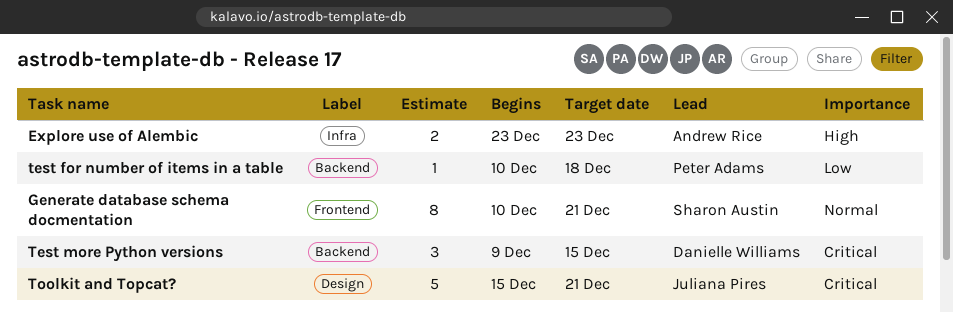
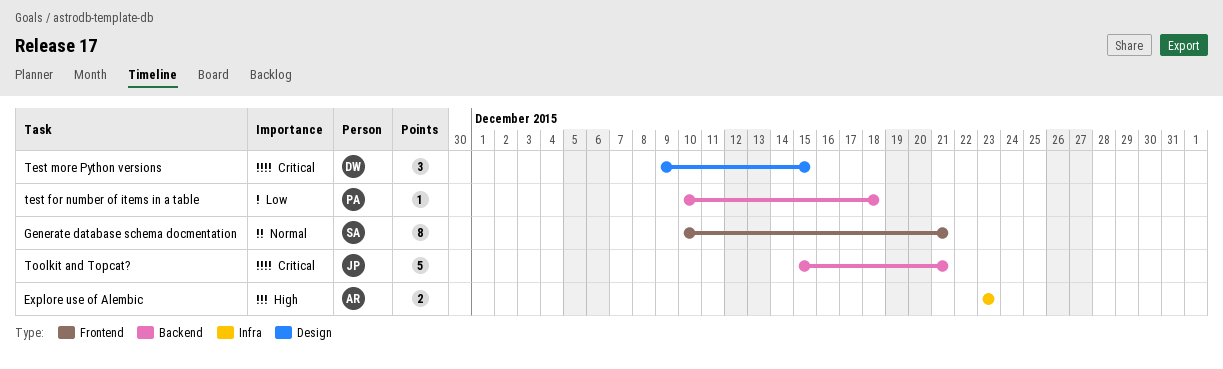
Test more Python versions, label: Backend -> Design
Toolkit and Topcat?, label: Design -> Backend

